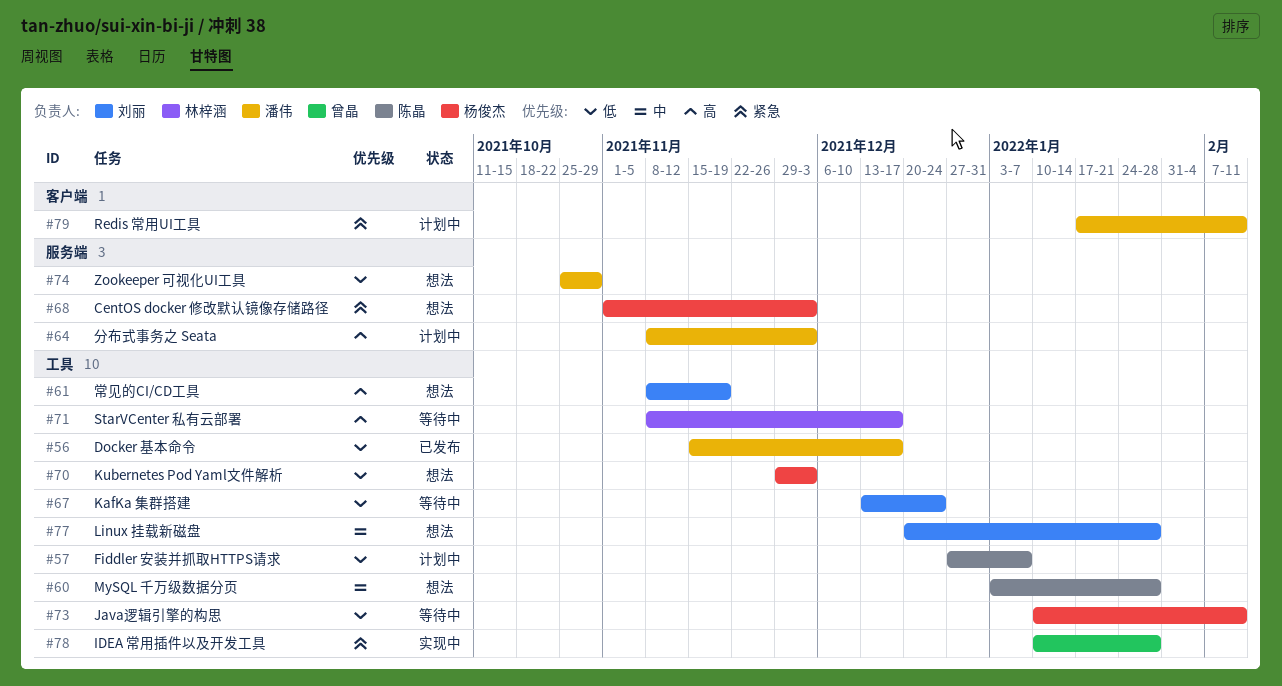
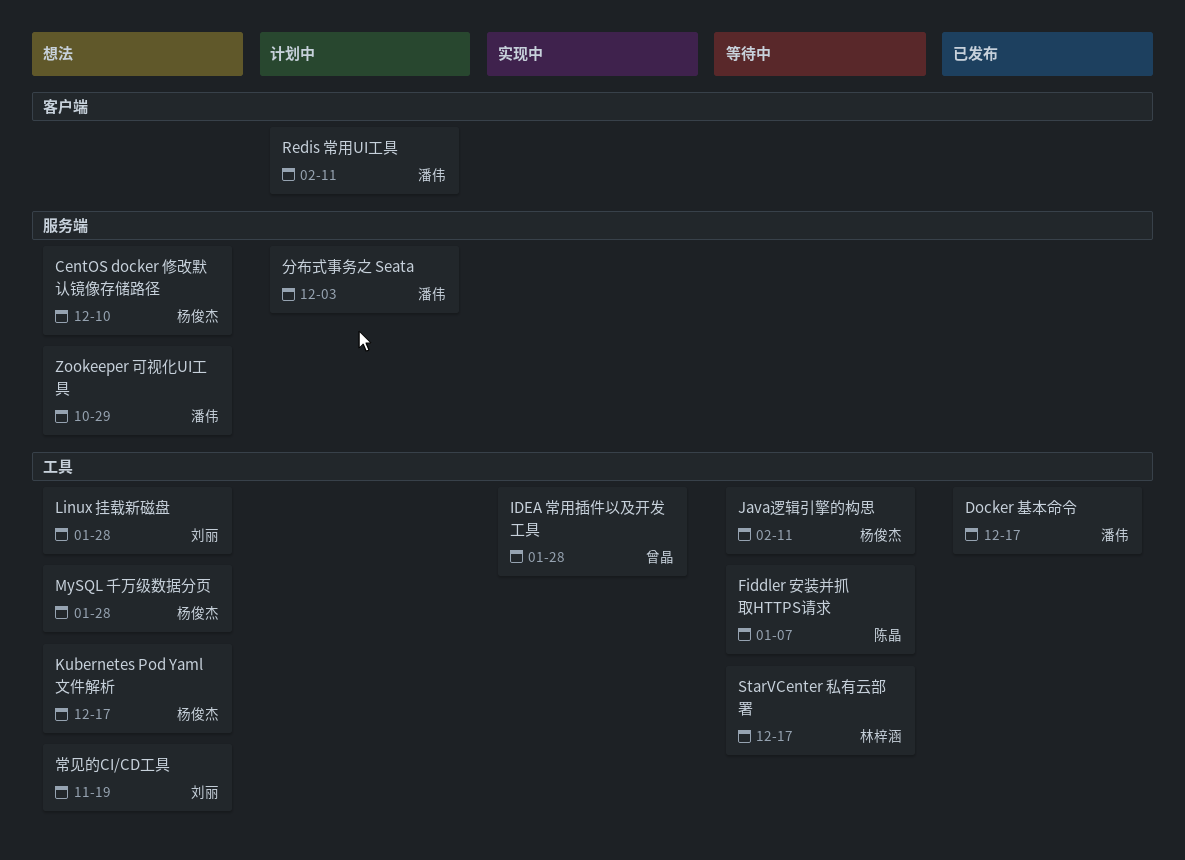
CentOS docker 修改默认镜像存储路径, due: Dec 3 -> Dec 10
Fiddler 安装并抓取HTTPS请求, status: 计划中 -> 等待中
KafKa 集群搭建: present -> none
Kubernetes Pod Yaml文件解析, due: Dec 3 -> Dec 17
MySQL 千万级数据分页, owner: 陈晶 -> 杨俊杰

